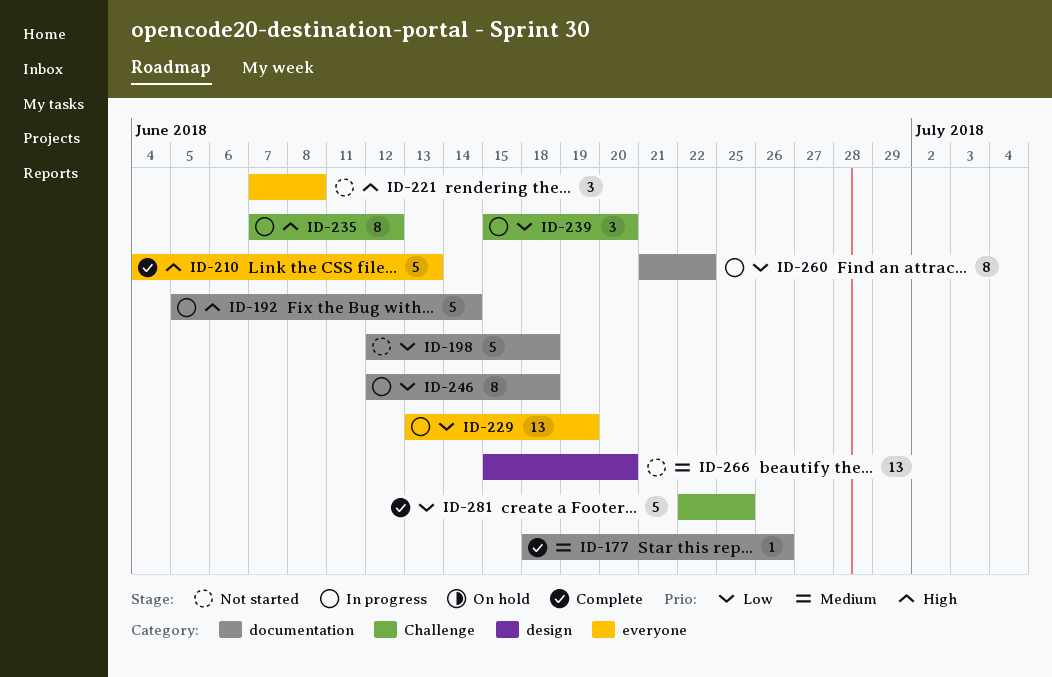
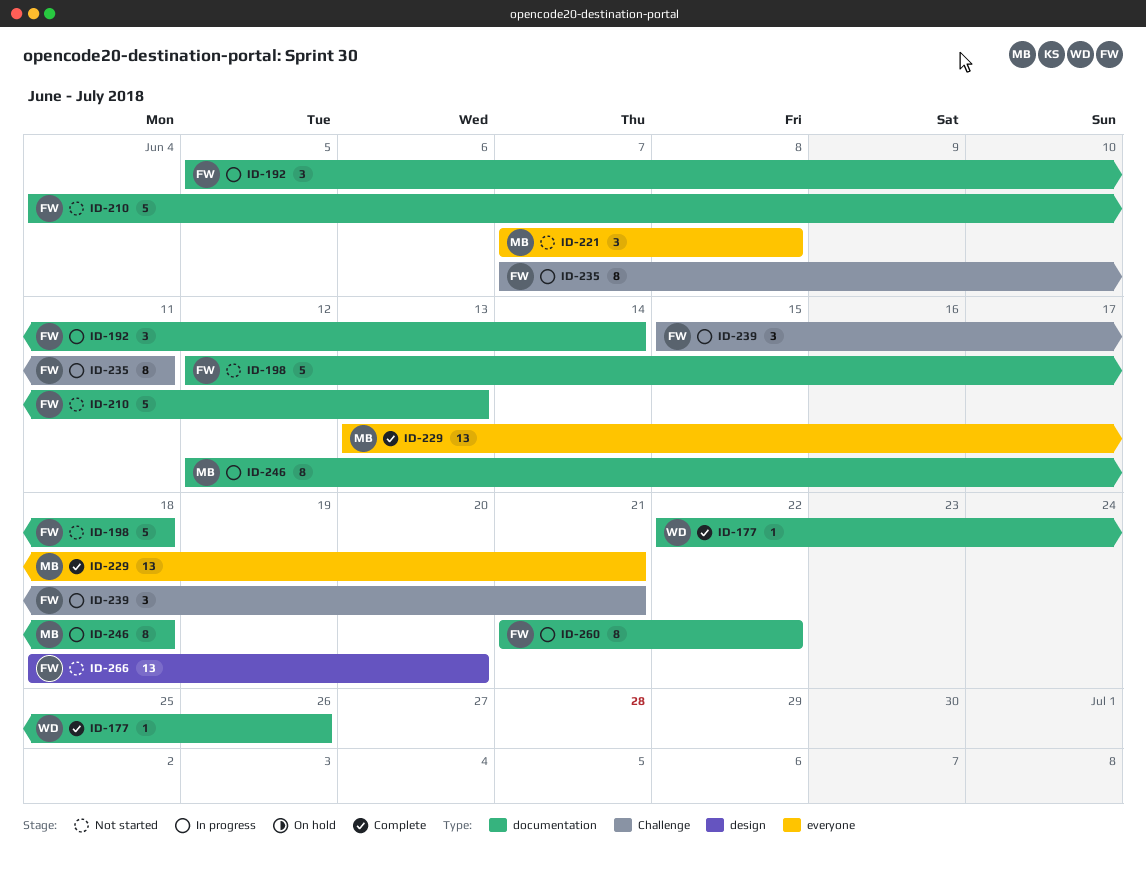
ID-177, start: Jun 18 -> Jun 22
ID-192, estimate: 5 -> 3
ID-210, status: Complete -> Not started
ID-210, label: everyone -> documentation
ID-229, status: In progress -> Complete
ID-229, due: Jun 19 -> Jun 21
ID-235, due: Jun 12 -> Jun 11
ID-239, due: Jun 20 -> Jun 21
ID-266, start: Jun 15 -> Jun 18
ID-281: present -> none

